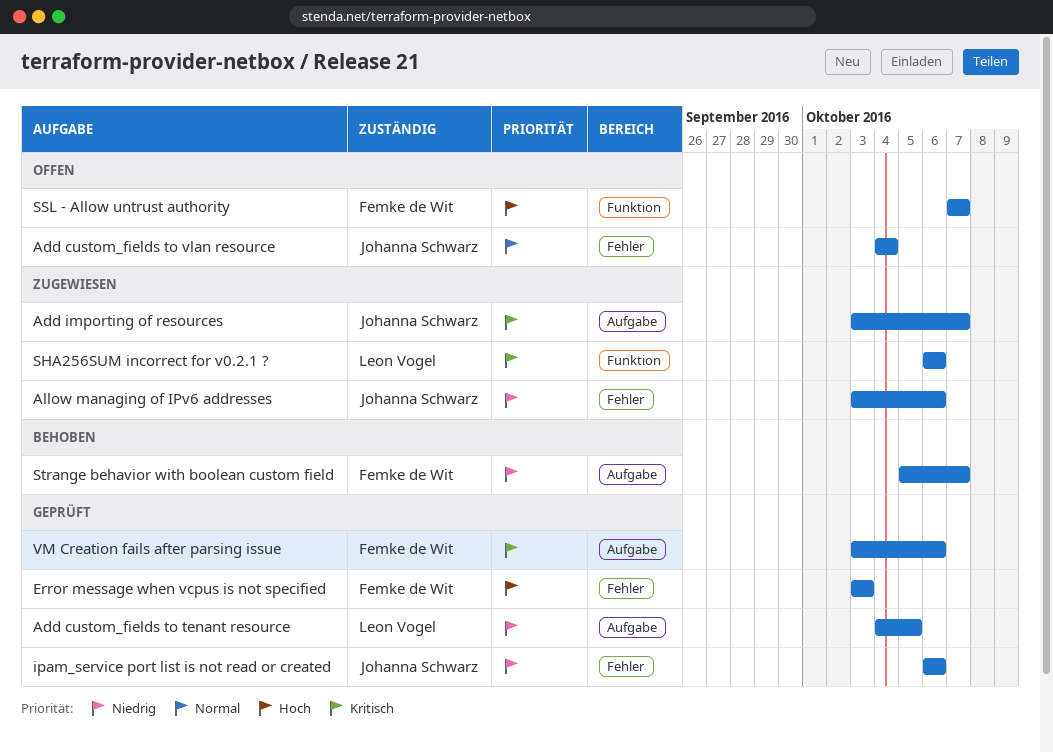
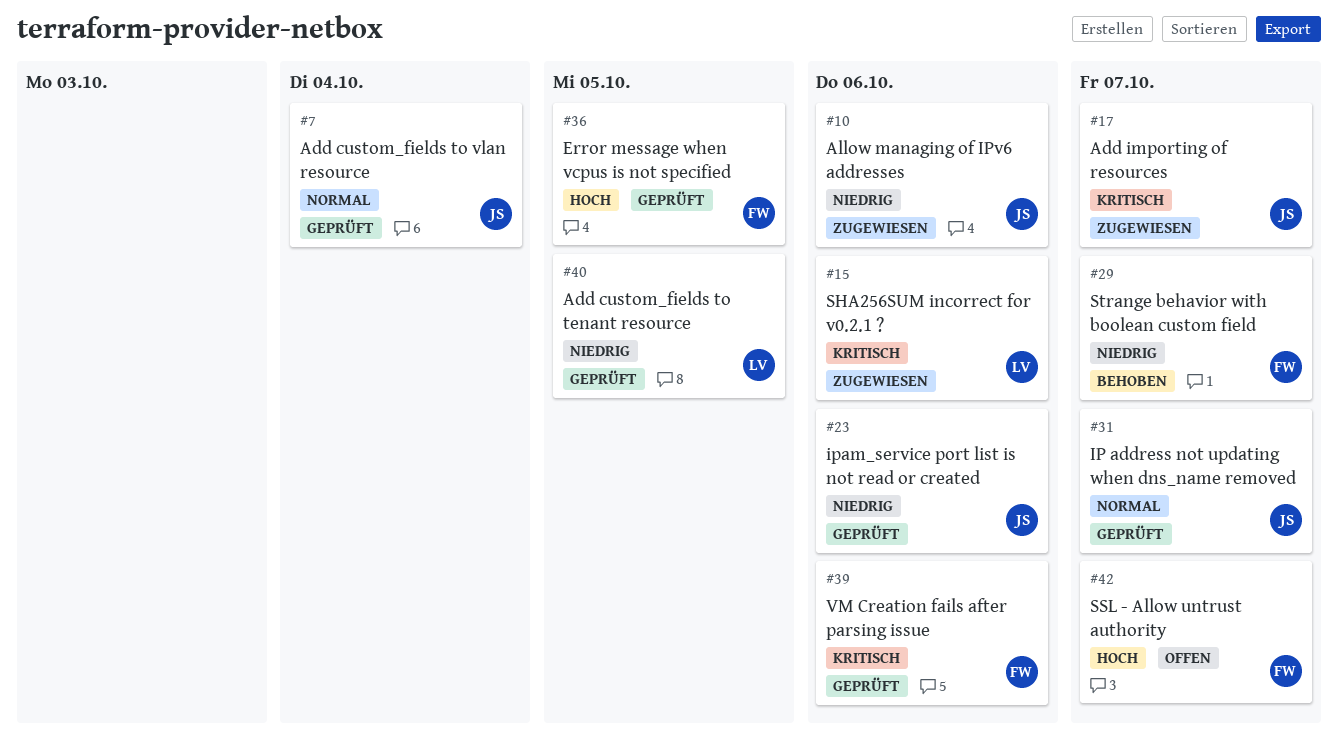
Add custom_fields to vlan resource, status: Offen -> Geprüft
Error message when vcpus is not specified, due: Oct 3 -> Oct 5
IP address not updating when dns_name removed: none -> present

